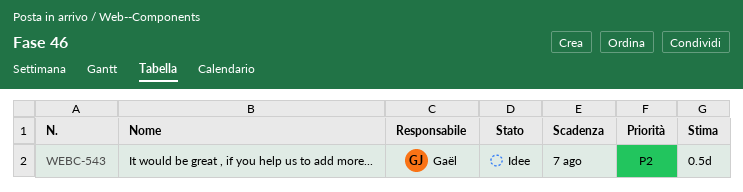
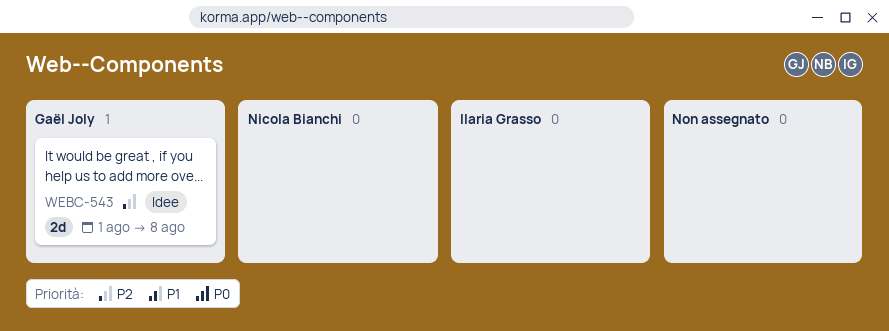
WEBC-543, estimate: 0.5d -> 2d
WEBC-543, due: Aug 7 -> Aug 8

